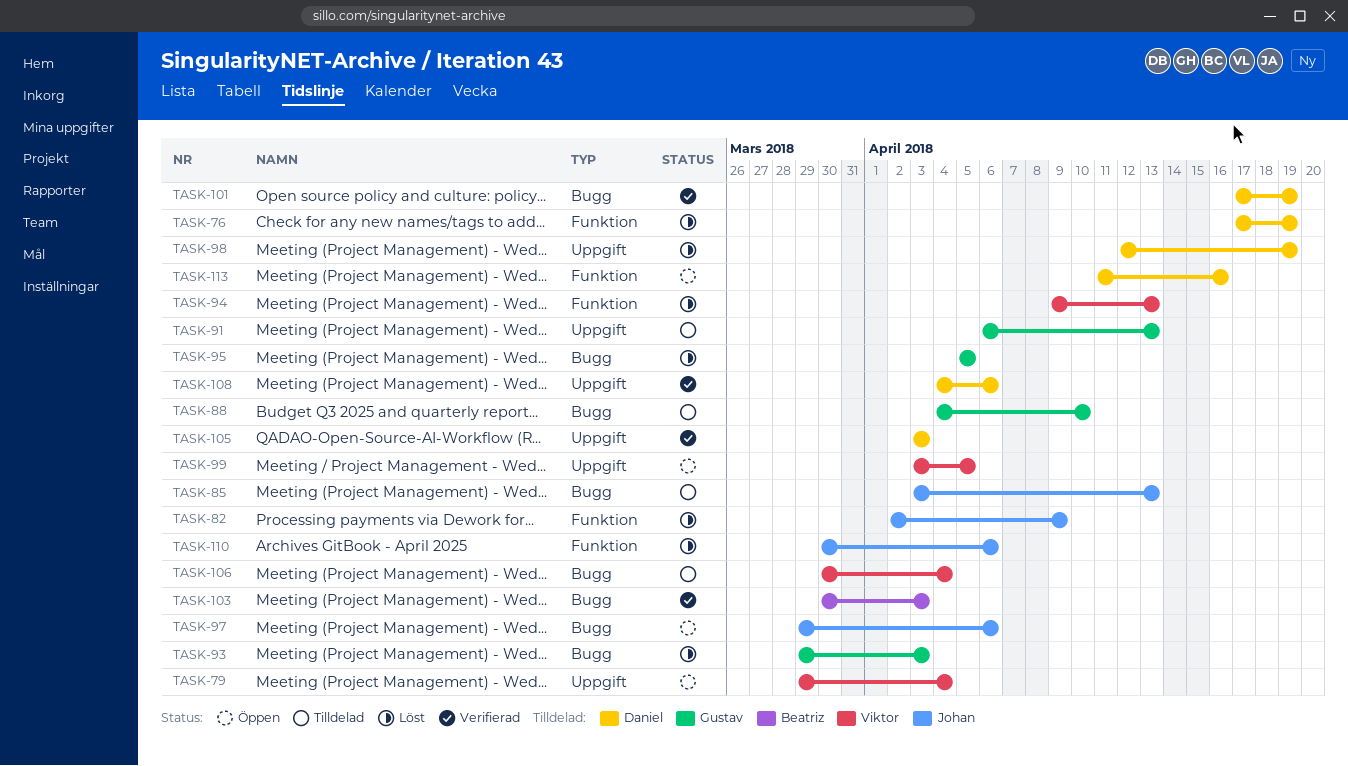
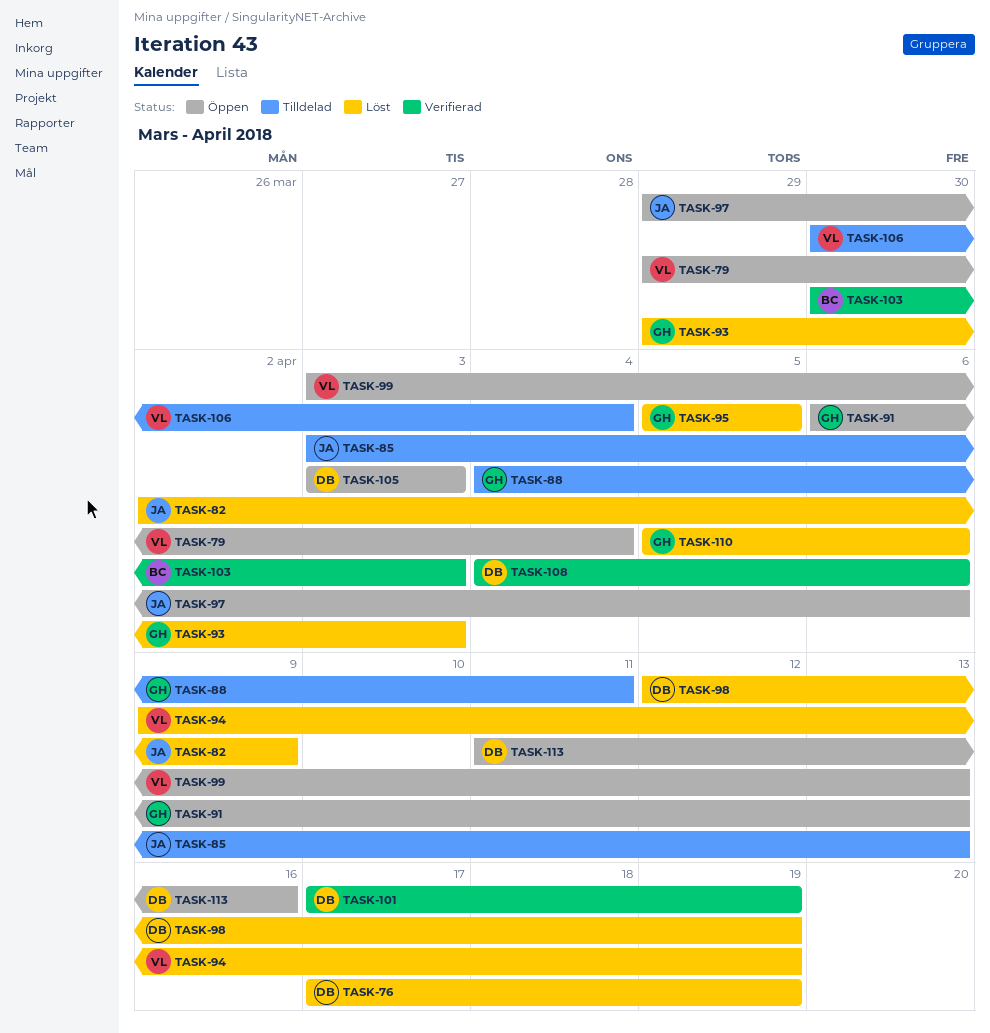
TASK-88, due: Apr 10 -> Apr 11
TASK-91, status: Tilldelad -> Öppen
TASK-94, due: Apr 13 -> Apr 19
TASK-99, due: Apr 5 -> Apr 13
TASK-105, status: Verifierad -> Öppen
TASK-110, owner: Johan -> Gustav
TASK-110, start: Mar 30 -> Apr 5

